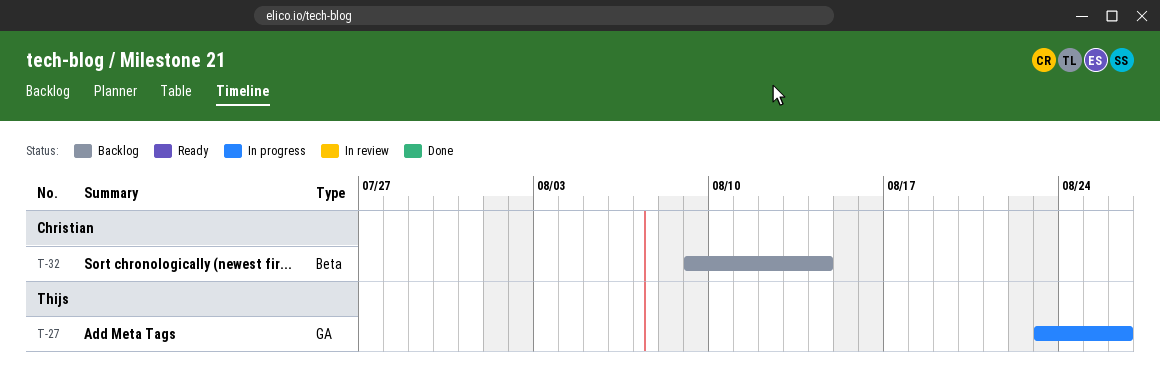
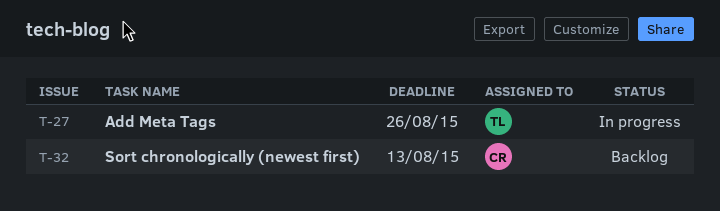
T-32, due: Aug 14 -> Aug 13

